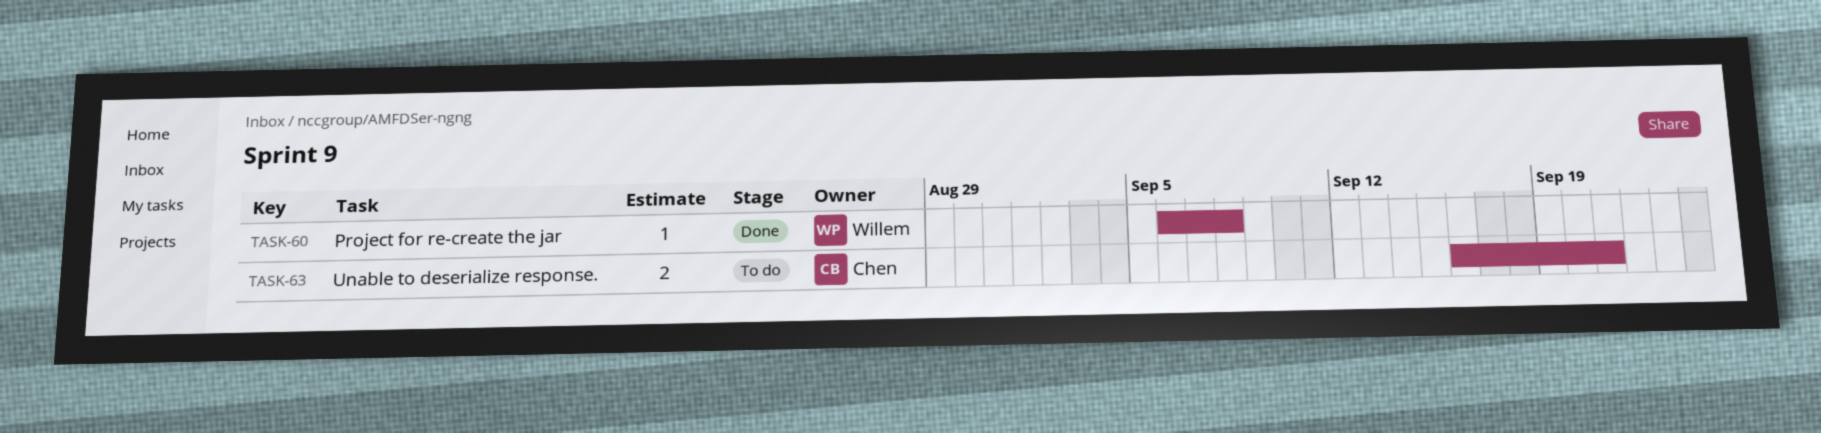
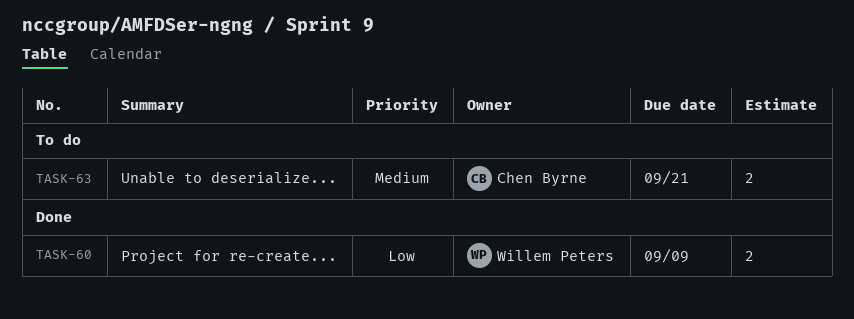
TASK-60, estimate: 1 -> 2
TASK-60, due: Sep 8 -> Sep 9

